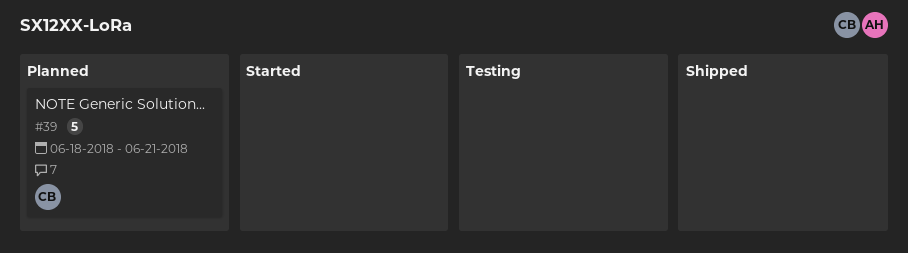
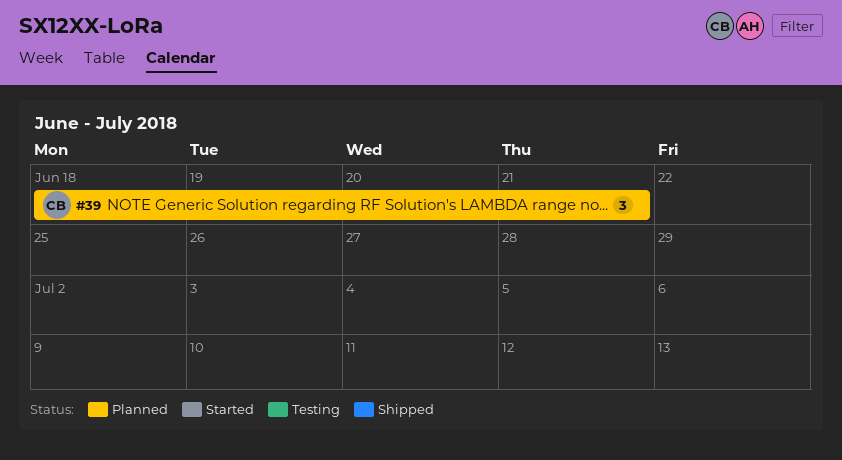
#39, estimate: 5 -> 3

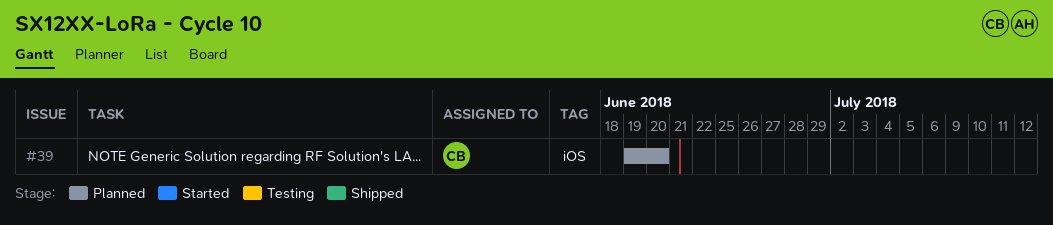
#39, start: Jun 18 -> Jun 19
#39, due: Jun 21 -> Jun 20

